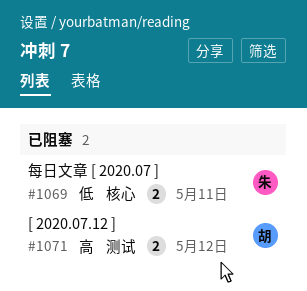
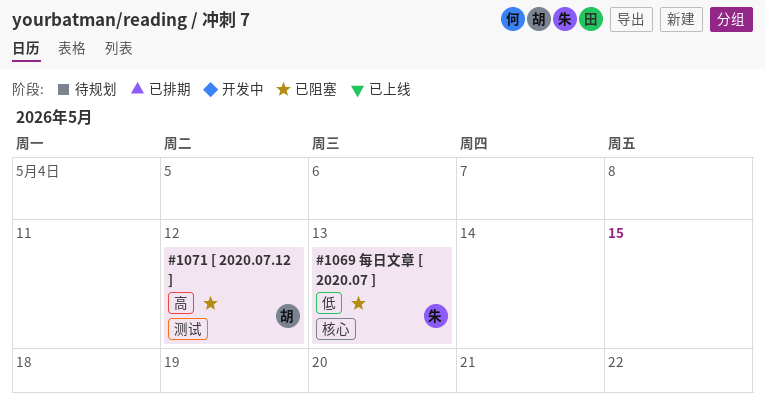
#1069, due: May 11 -> May 13

